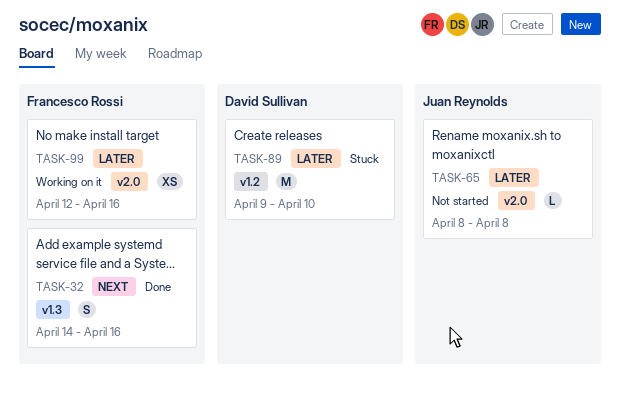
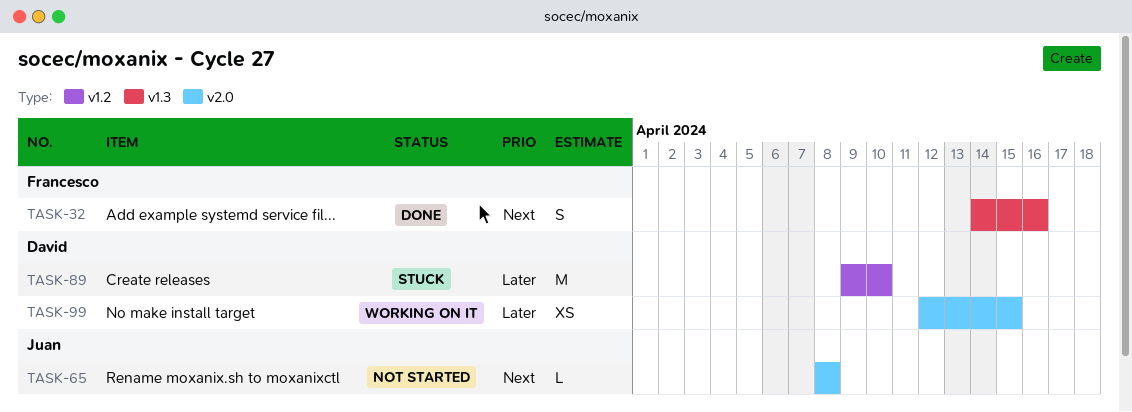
TASK-65, priority: Later -> Next
TASK-99, owner: Francesco Rossi -> David Sullivan
TASK-99, due: Apr 16 -> Apr 15

